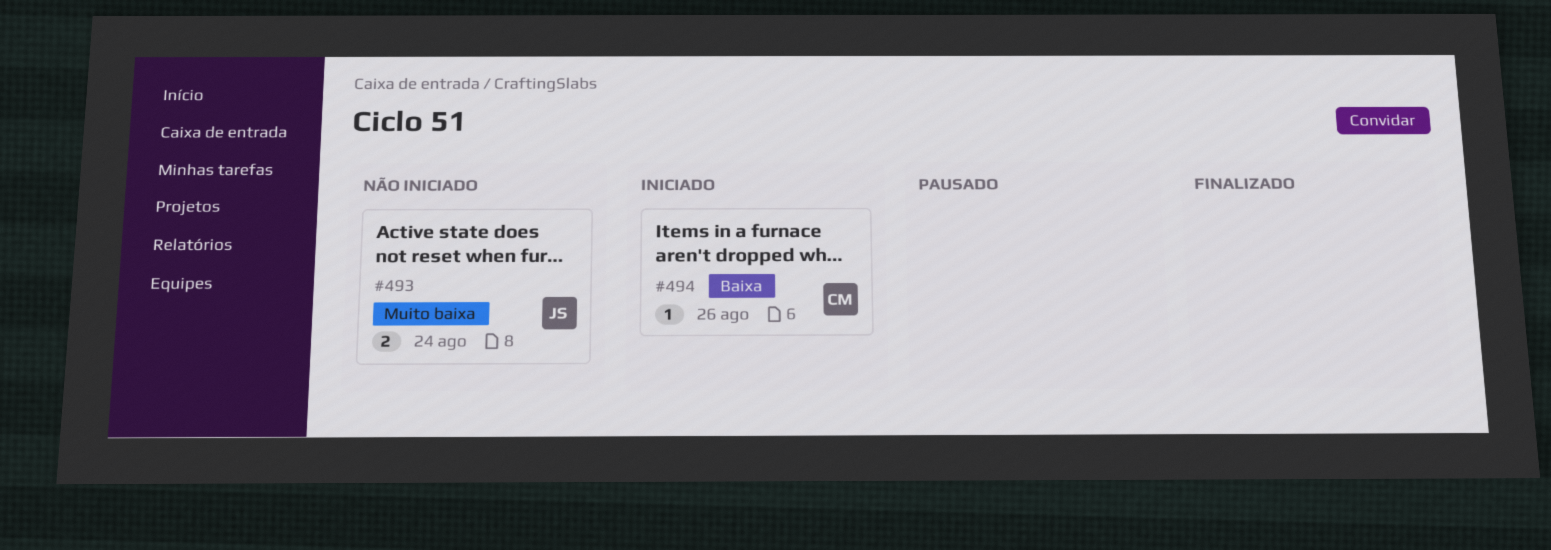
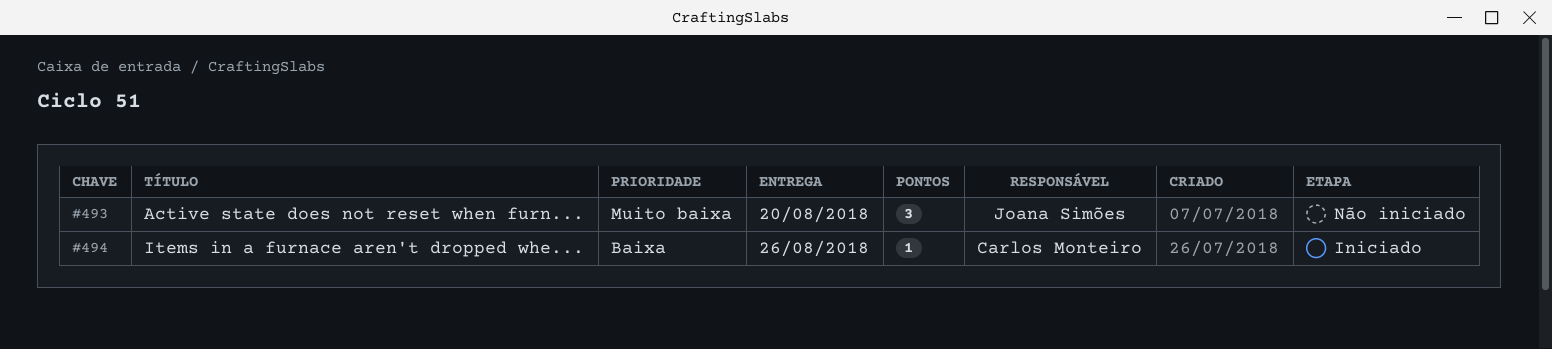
#493, estimate: 2 -> 3
#493, due: Aug 24 -> Aug 20

